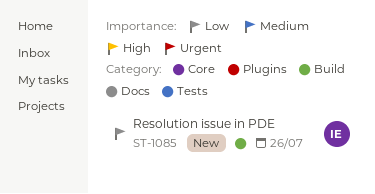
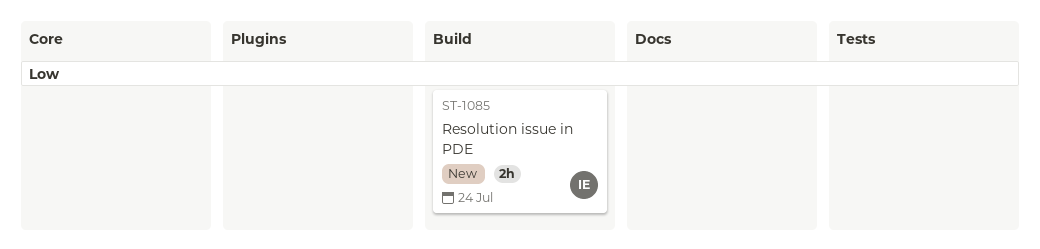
ST-1085, due: Jul 26 -> Jul 24

